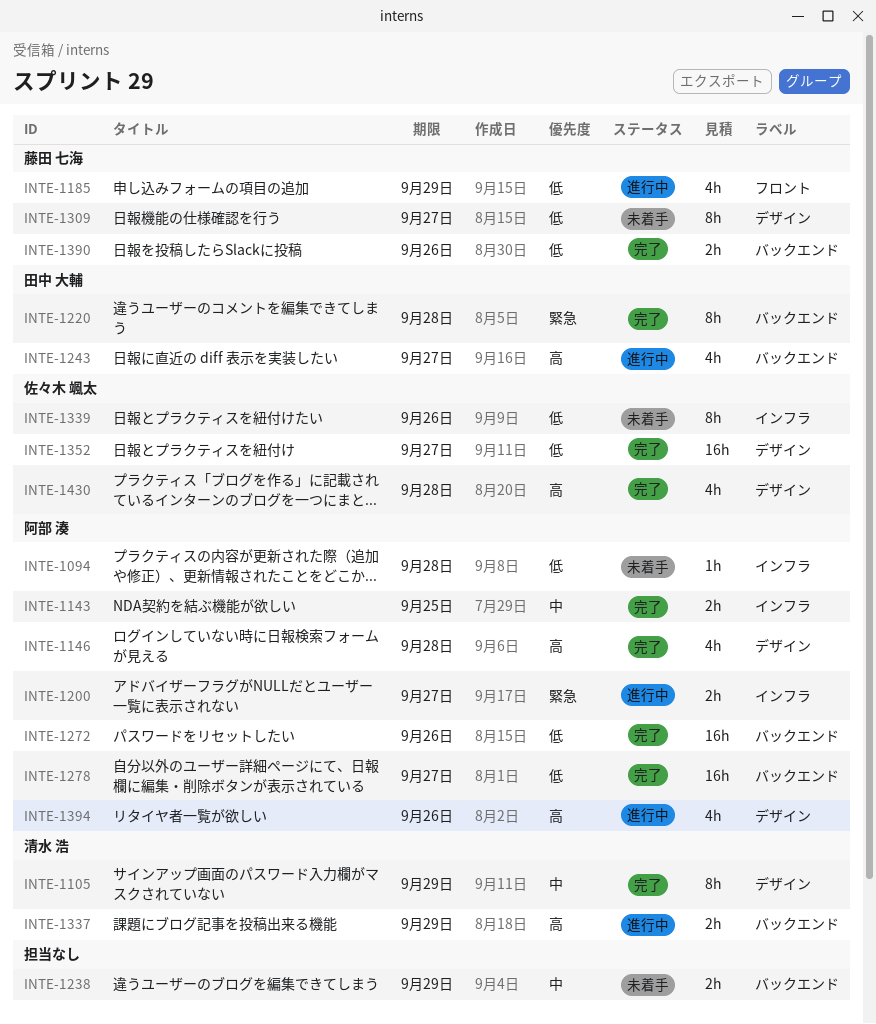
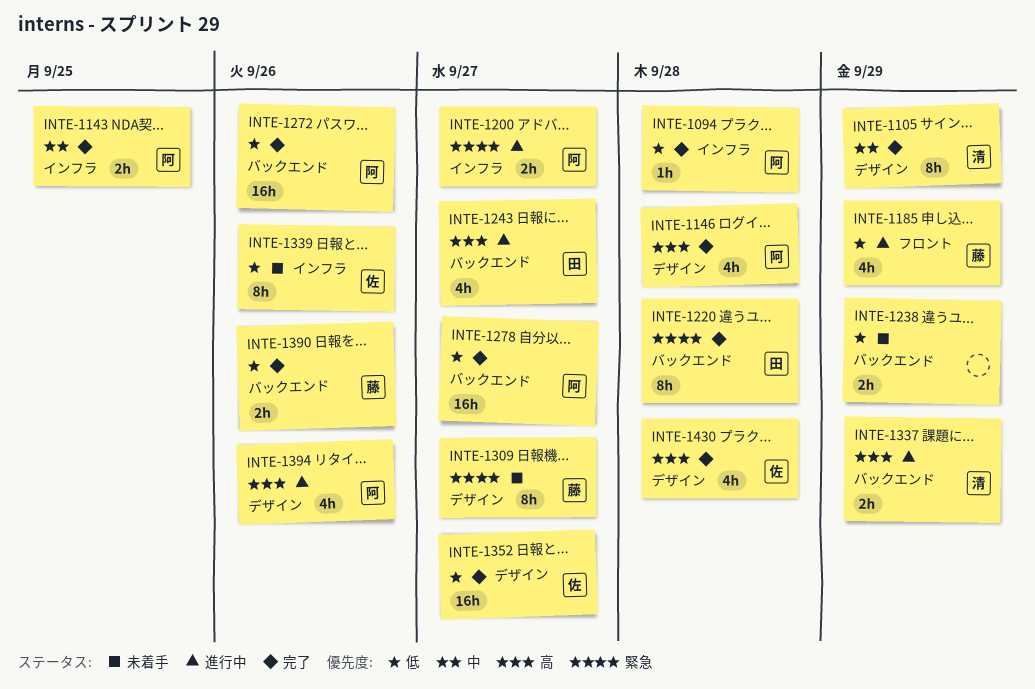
INTE-1094, status: 未着手 -> 完了
INTE-1238, priority: 中 -> 低
INTE-1309, priority: 低 -> 緊急

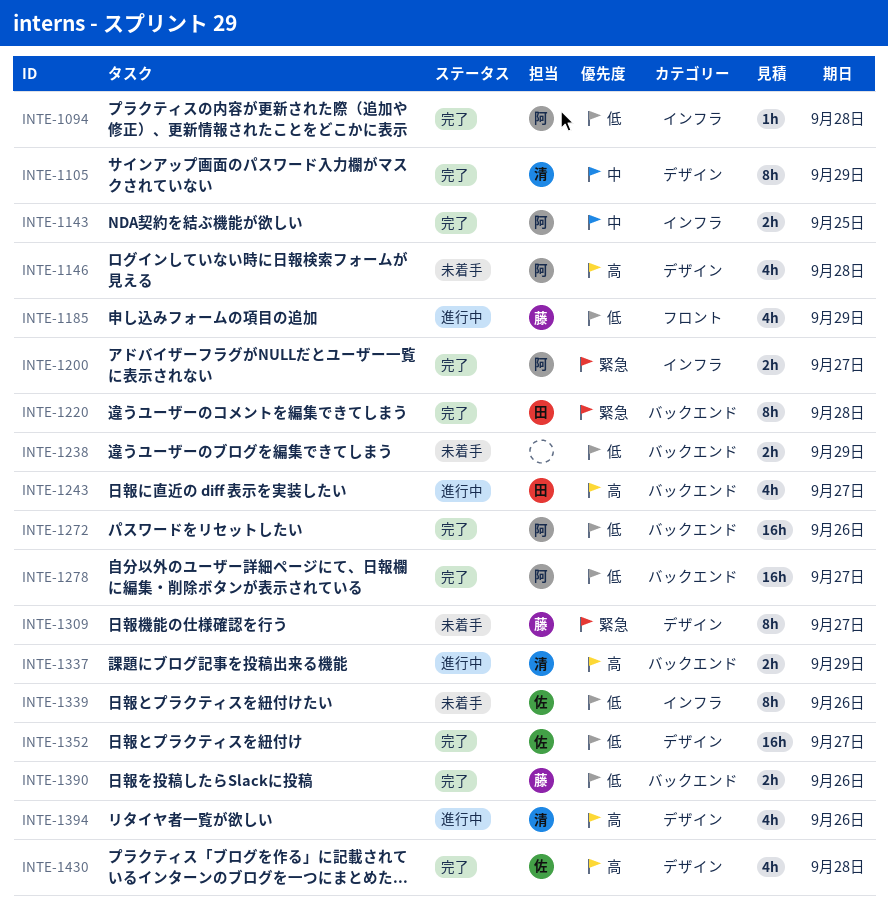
INTE-1146, status: 完了 -> 未着手
INTE-1200, status: 進行中 -> 完了
INTE-1394, owner: 阿 -> 清

